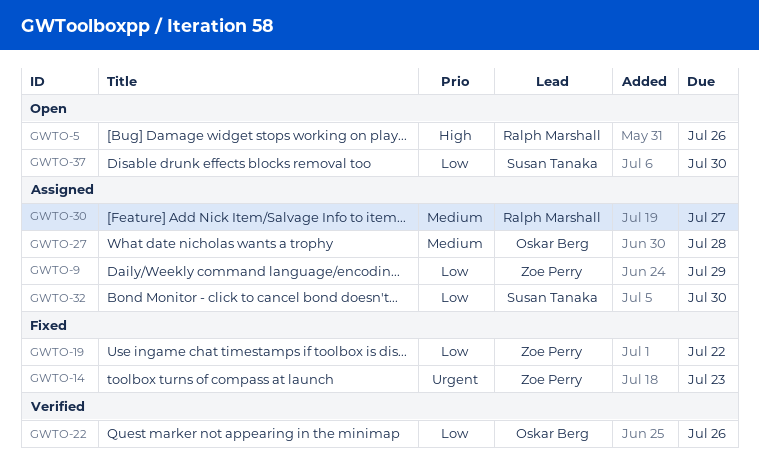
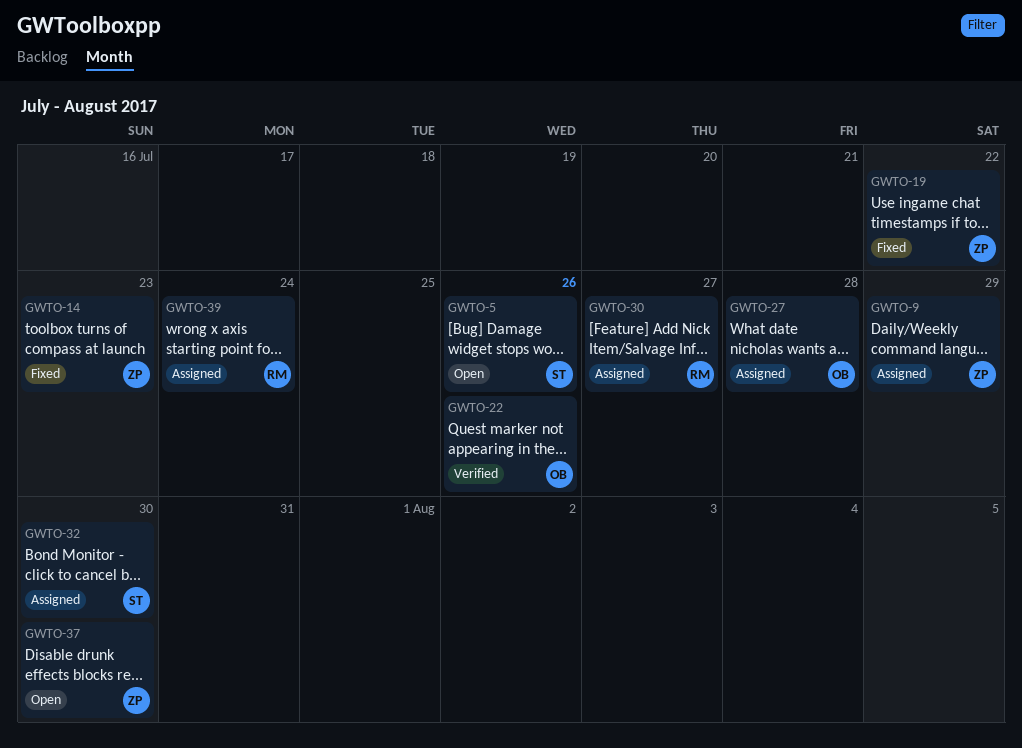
GWTO-5, owner: Ralph Marshall -> Susan Tanaka
GWTO-37, owner: Susan Tanaka -> Zoe Perry
GWTO-39: none -> present

